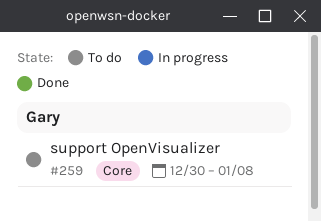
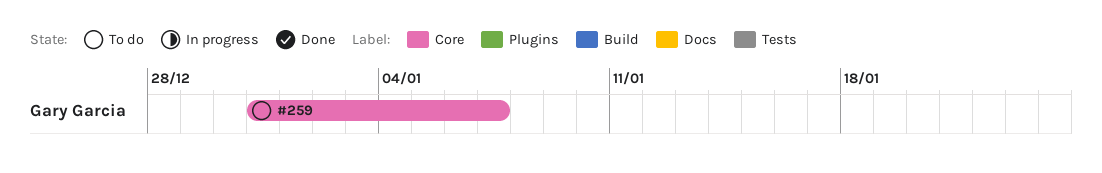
#259, start: Dec 30 -> Dec 31
#259, due: Jan 8 -> Jan 7

